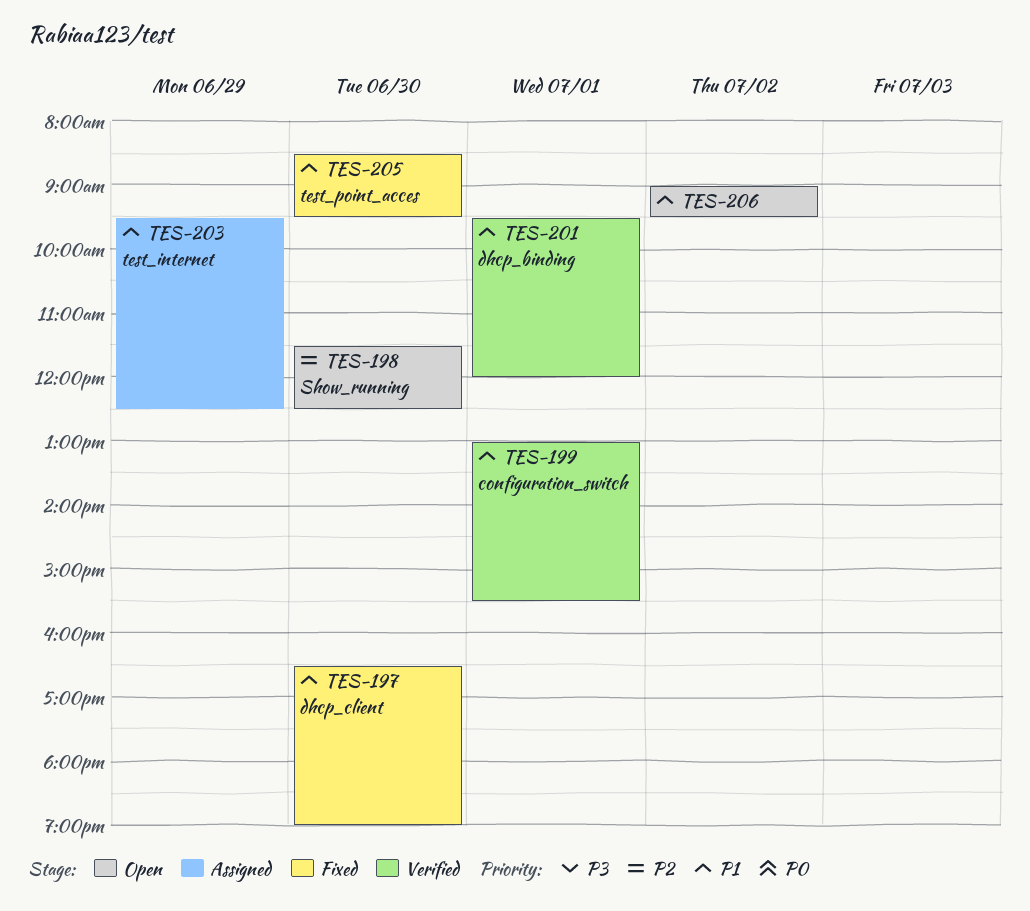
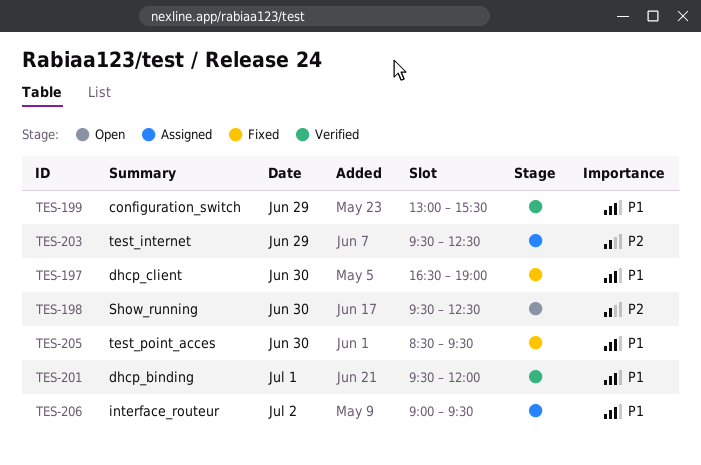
TES-198, begins: 11:30 -> 09:30
TES-199, day: Jul 1 -> Jun 29
TES-203, priority: P1 -> P2
TES-206, status: Open -> Assigned

